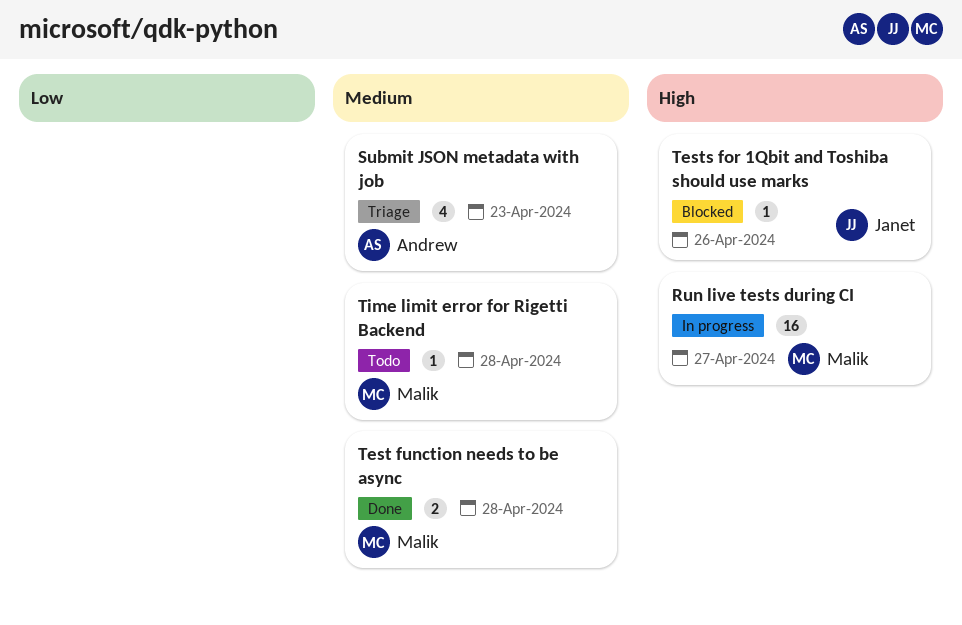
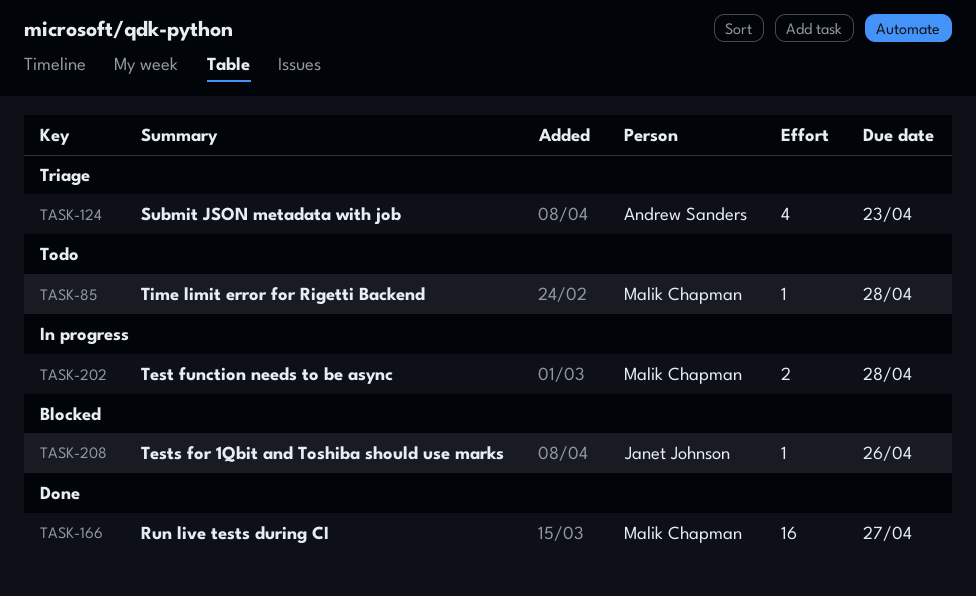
Run live tests during CI, status: In progress -> Done
Test function needs to be async, status: Done -> In progress

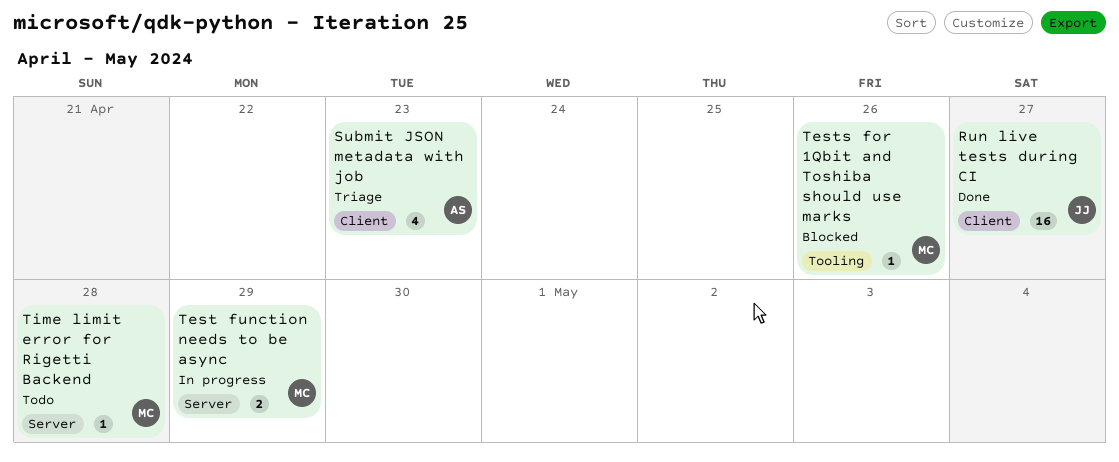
Run live tests during CI, owner: Malik Chapman -> Janet Johnson
Test function needs to be async, due: Apr 28 -> Apr 29
Tests for 1Qbit and Toshiba should use marks, owner: Janet Johnson -> Malik Chapman

